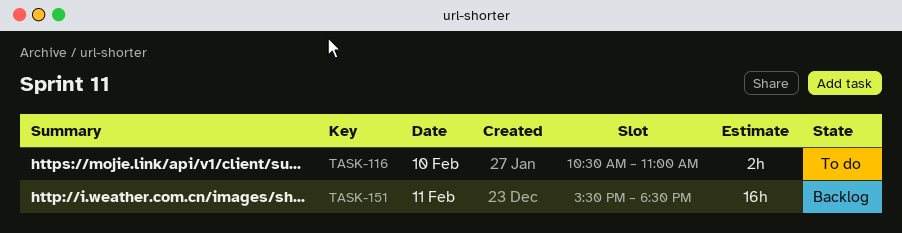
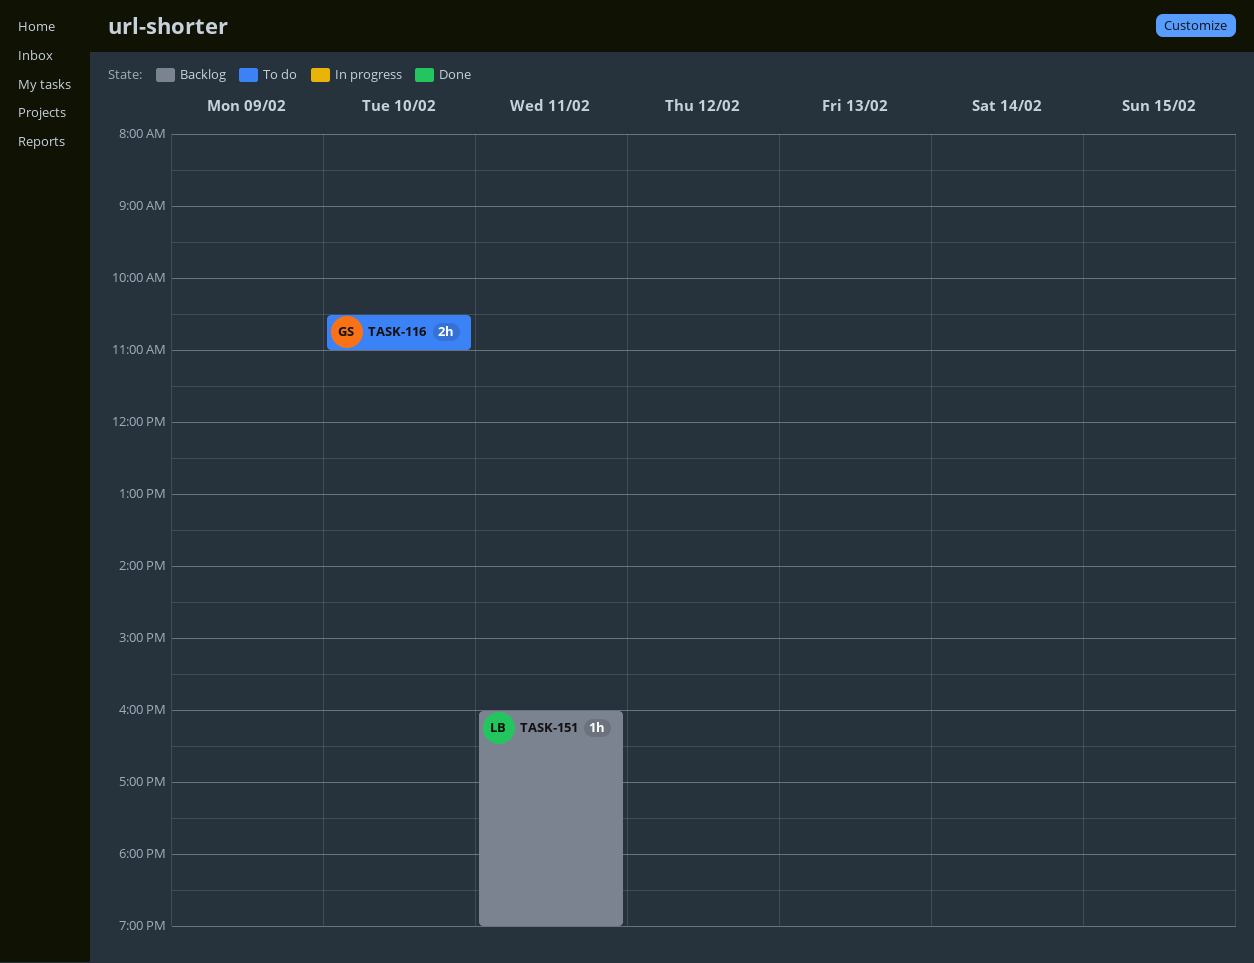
TASK-151, estimate: 16h -> 1h
TASK-151, begins: 15:30 -> 16:00
TASK-151, ends: 18:30 -> 19:00

